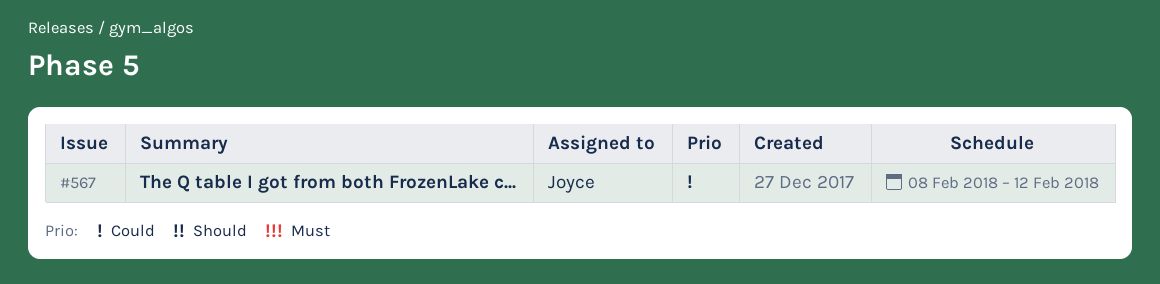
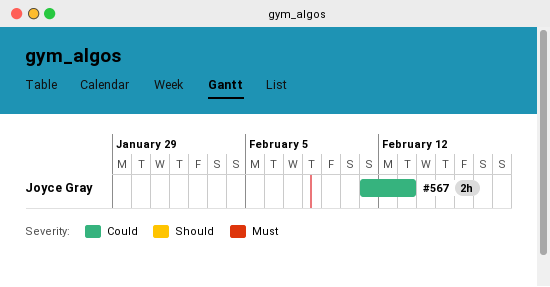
#567, start: Feb 8 -> Feb 11
#567, due: Feb 12 -> Feb 13

